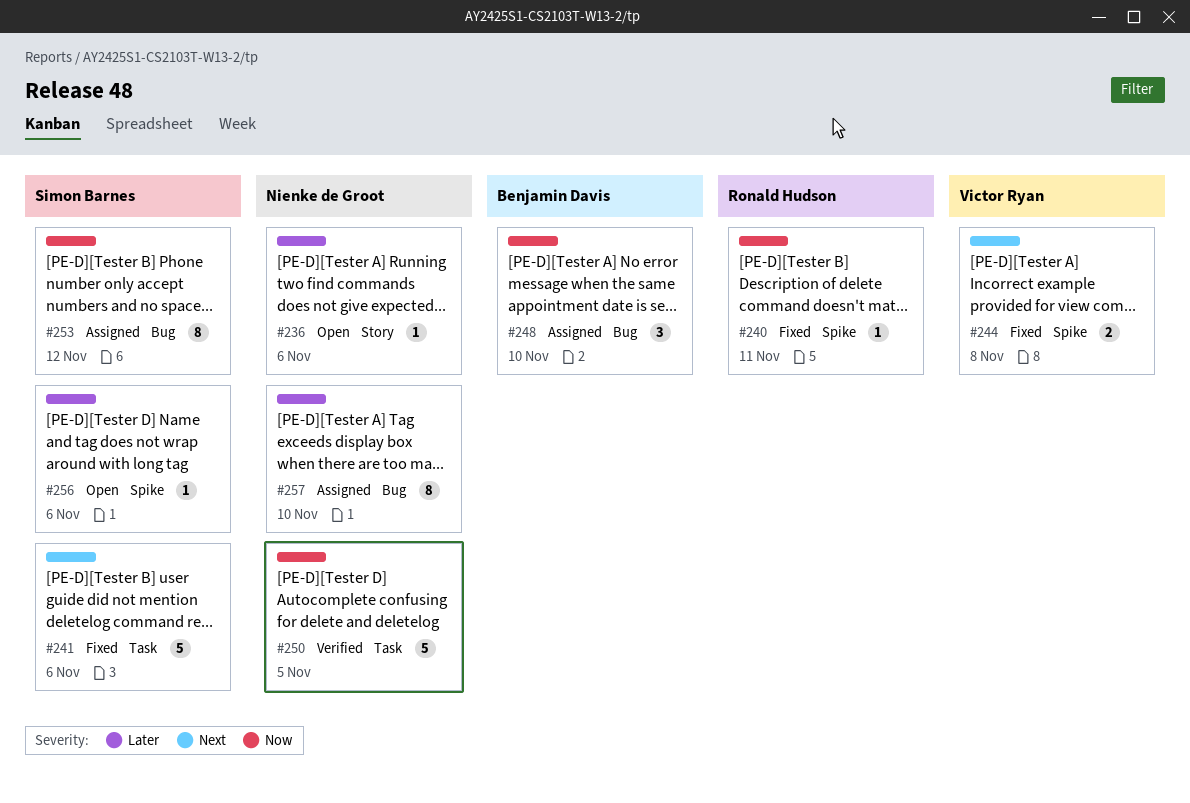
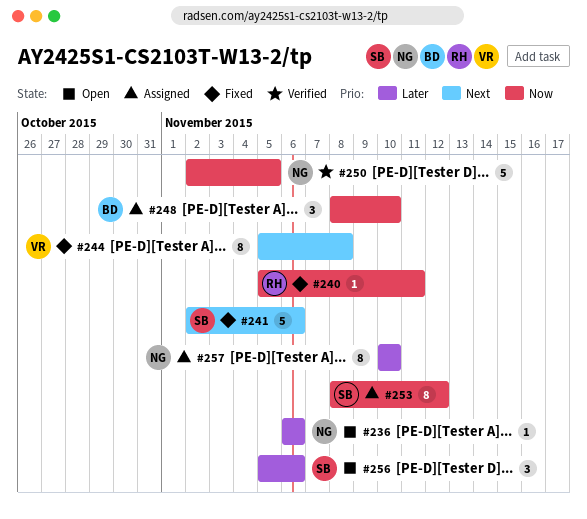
#244, estimate: 2 -> 8
#256, estimate: 1 -> 3

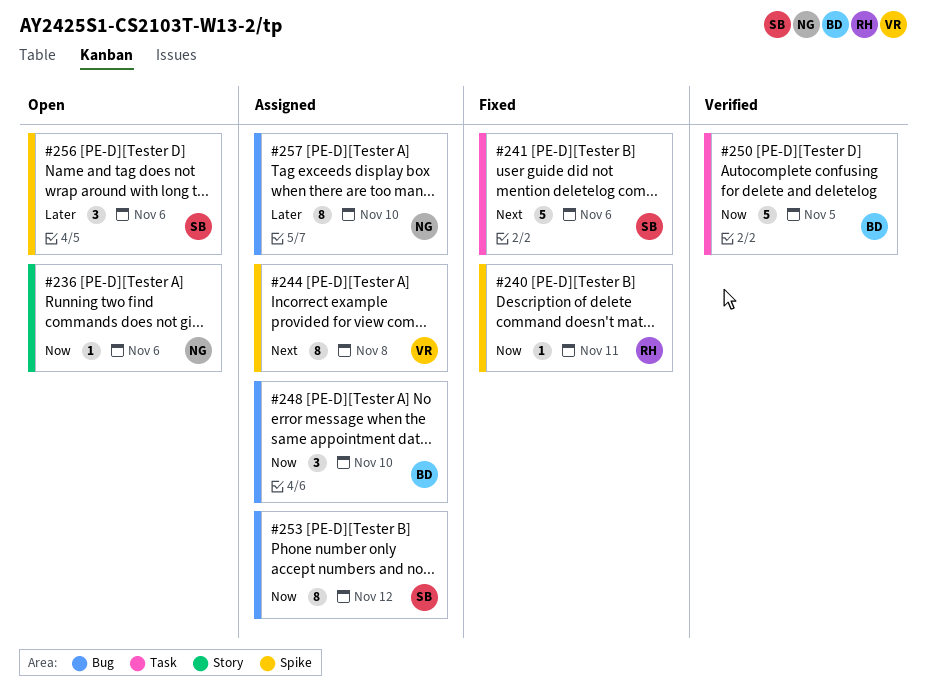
#236, priority: Later -> Now
#244, status: Fixed -> Assigned
#250, owner: NG -> BD

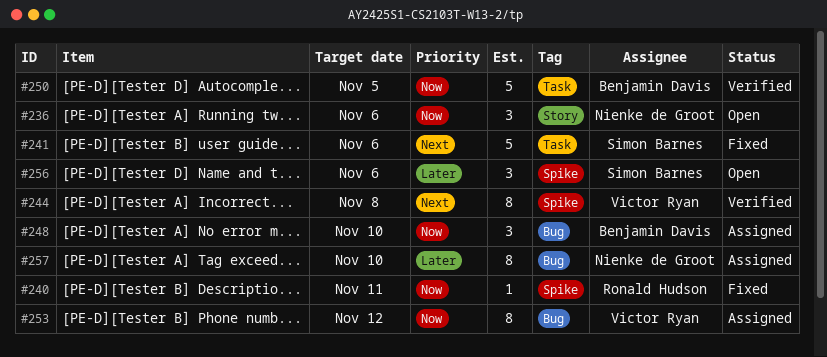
#236, estimate: 1 -> 3
#244, status: Assigned -> Verified
#253, owner: Simon Barnes -> Victor Ryan

